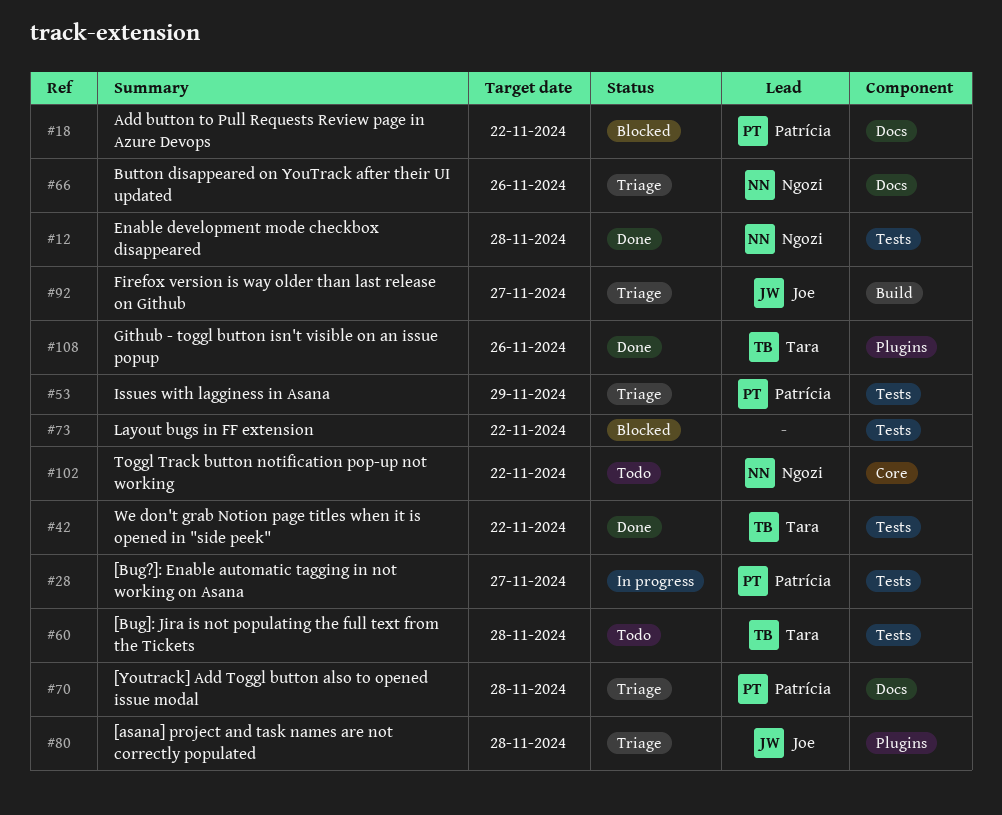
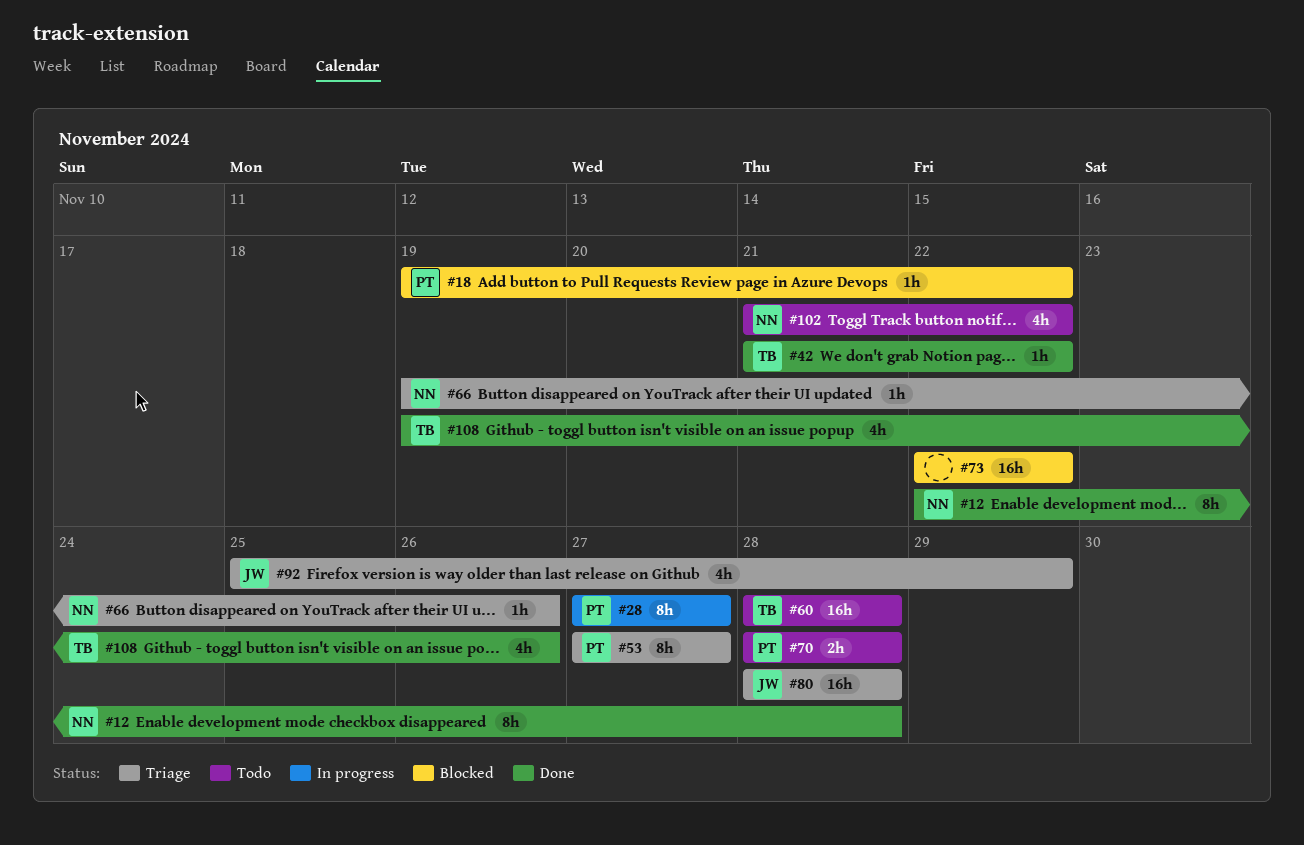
#53, due: Nov 29 -> Nov 27
#70, status: Triage -> Todo
#92, due: Nov 27 -> Nov 29

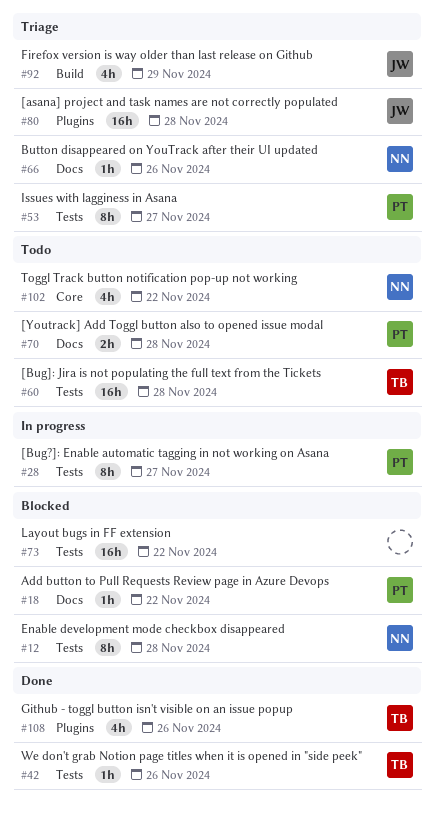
#12, status: Done -> Blocked
#42, due: Nov 22 -> Nov 26

